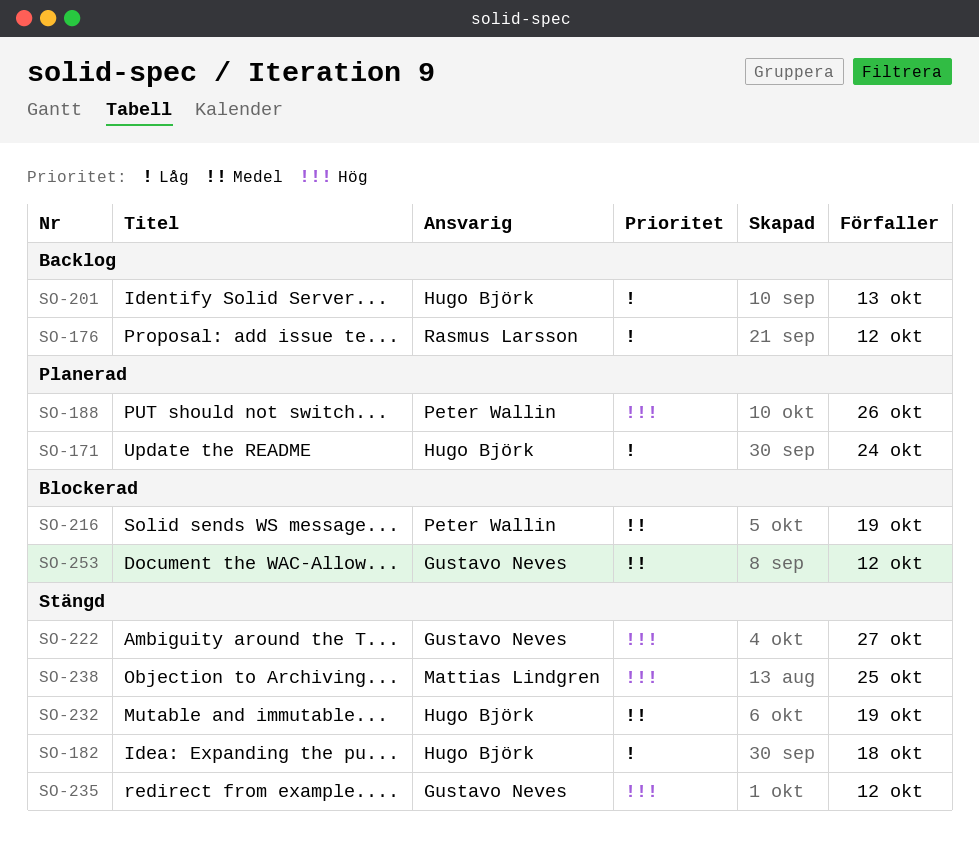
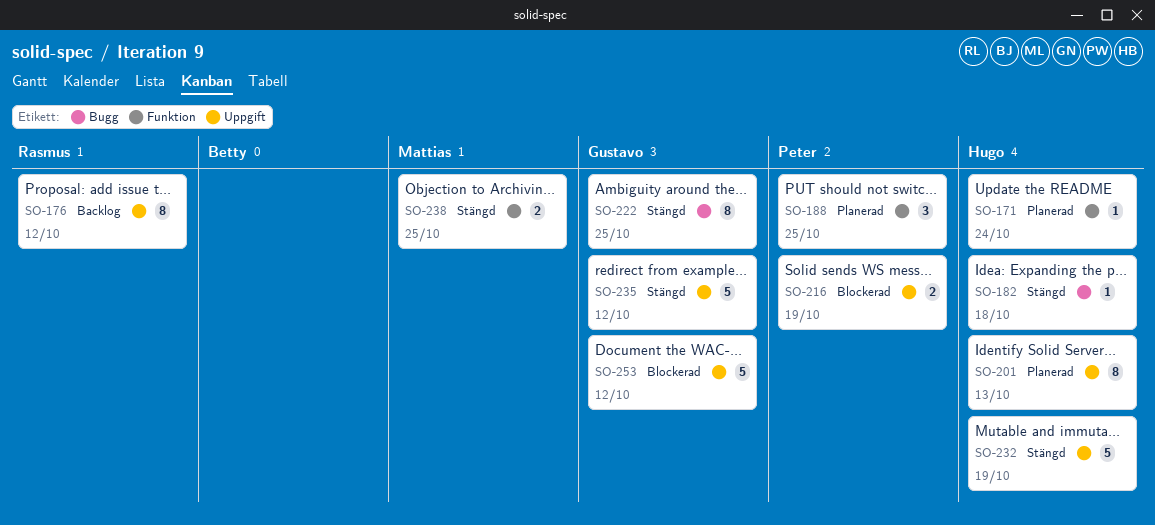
SO-188, due: Oct 26 -> Oct 25
SO-201, status: Backlog -> Planerad
SO-222, due: Oct 27 -> Oct 25

